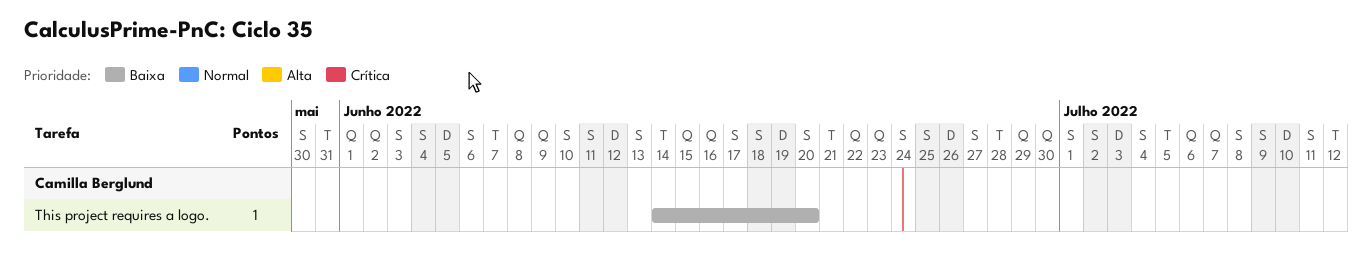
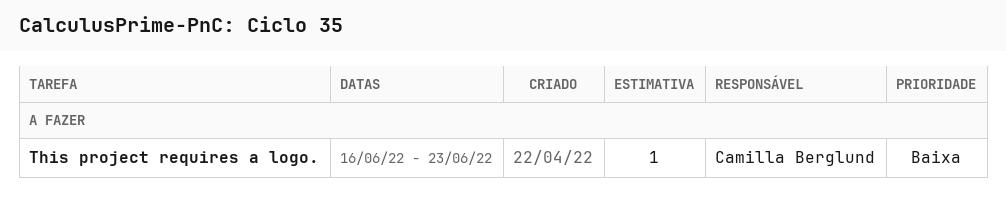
This project requires a logo., start: Jun 14 -> Jun 16
This project requires a logo., due: Jun 20 -> Jun 23

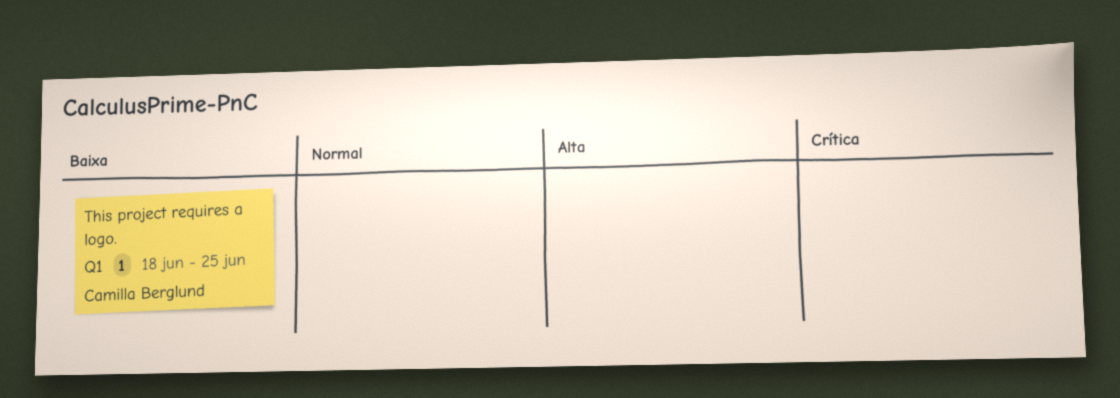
This project requires a logo., start: Jun 16 -> Jun 18
This project requires a logo., due: Jun 23 -> Jun 25

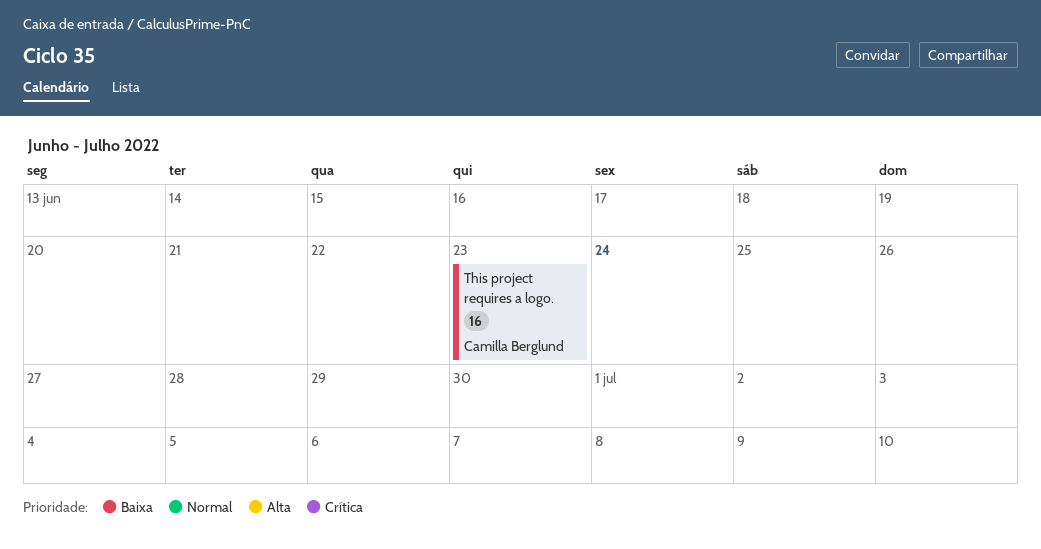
This project requires a logo., estimate: 1 -> 16
This project requires a logo., due: Jun 25 -> Jun 23

